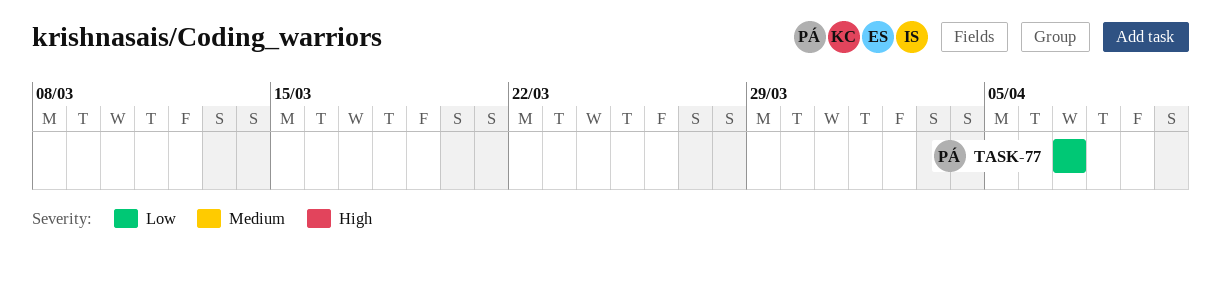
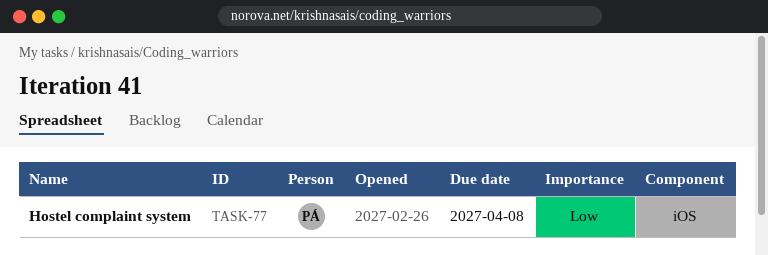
TASK-77, due: Apr 7 -> Apr 8

